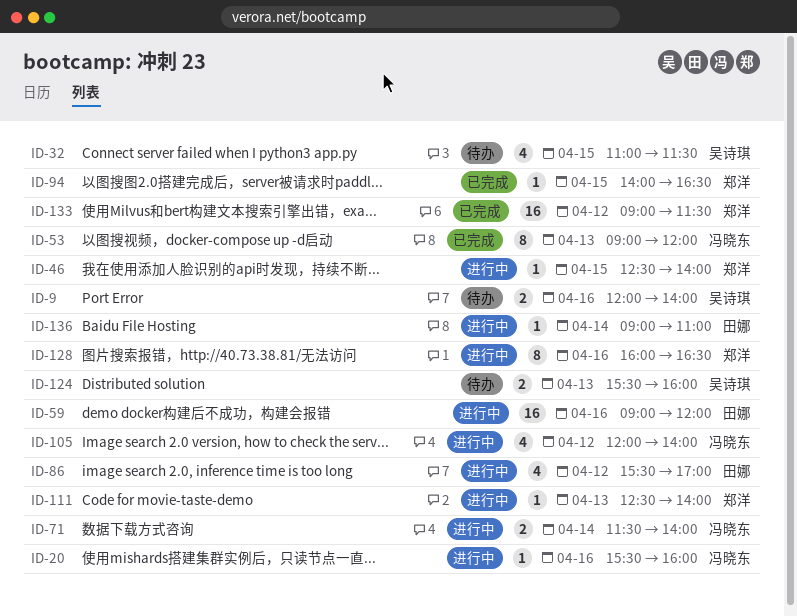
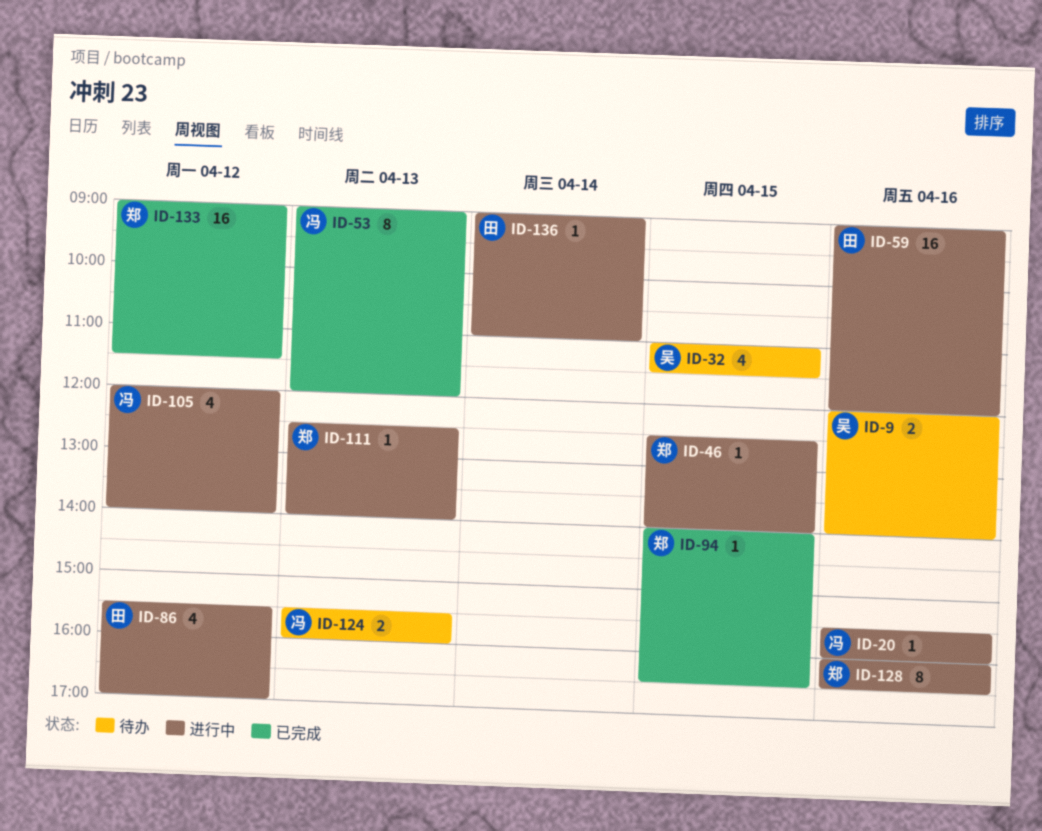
ID-71: present -> none
ID-124, owner: 吴诗琪 -> 冯晓东

